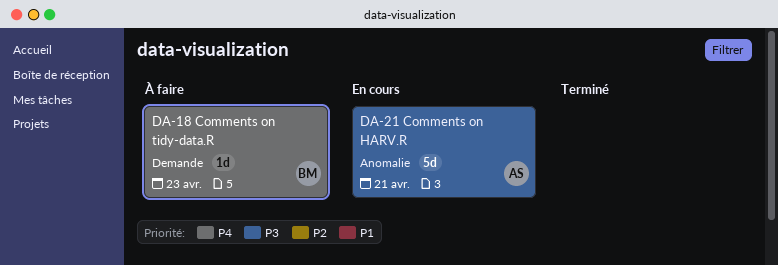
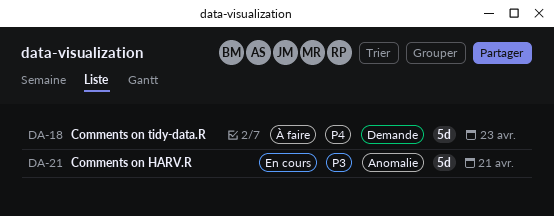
DA-18, estimate: 1d -> 5d

